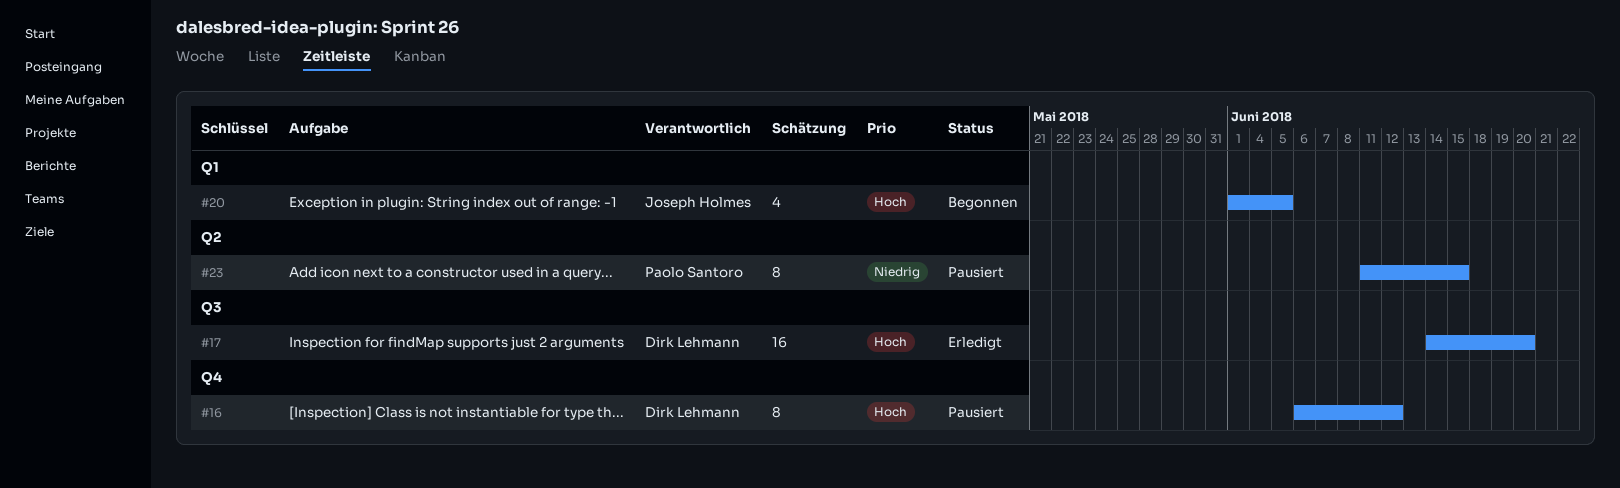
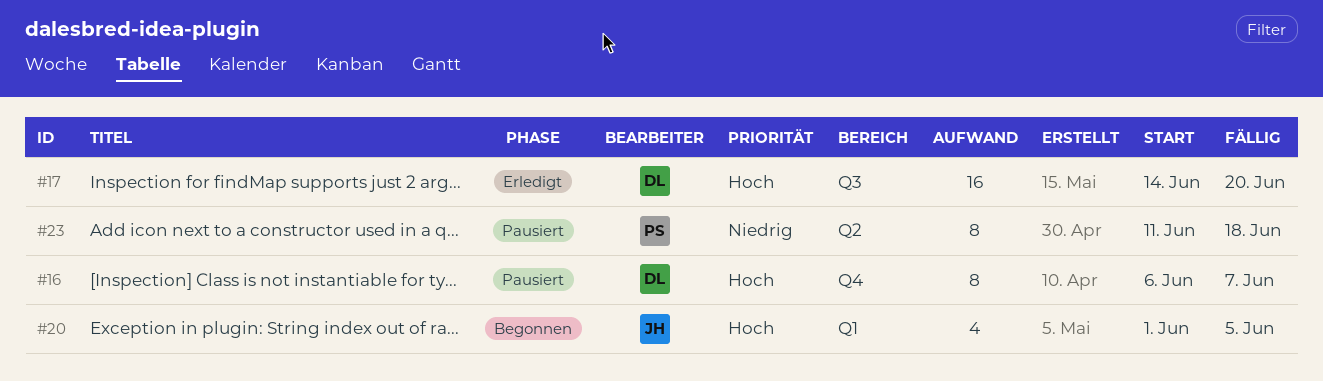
#16, due: Jun 12 -> Jun 7
#23, due: Jun 15 -> Jun 18

